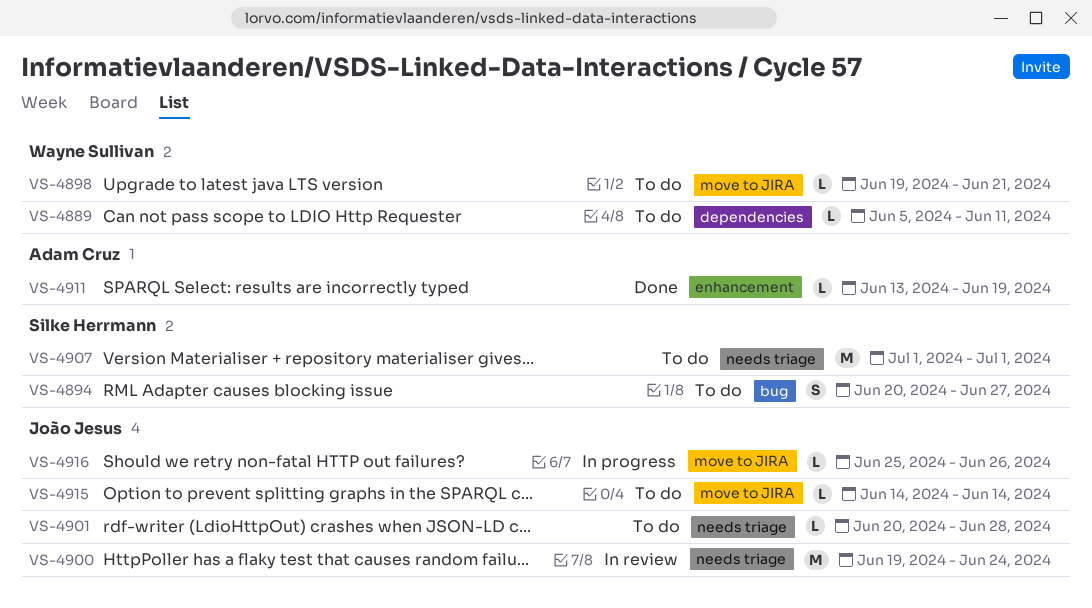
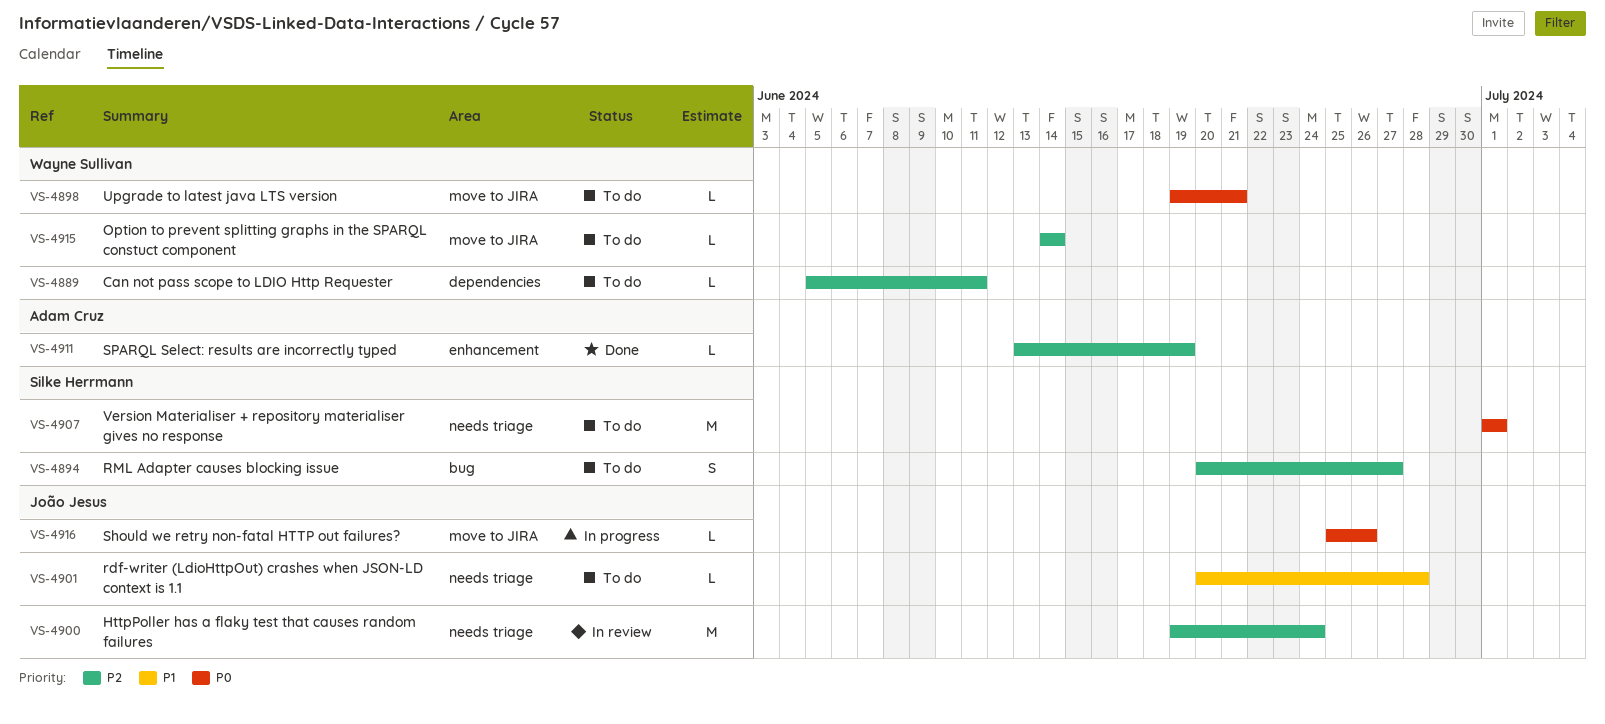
VS-4915, owner: João Jesus -> Wayne Sullivan

